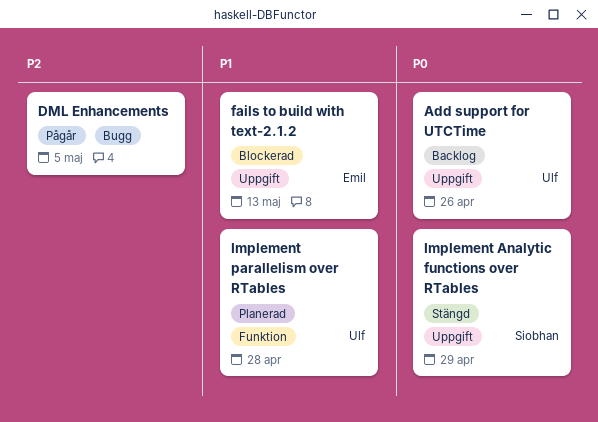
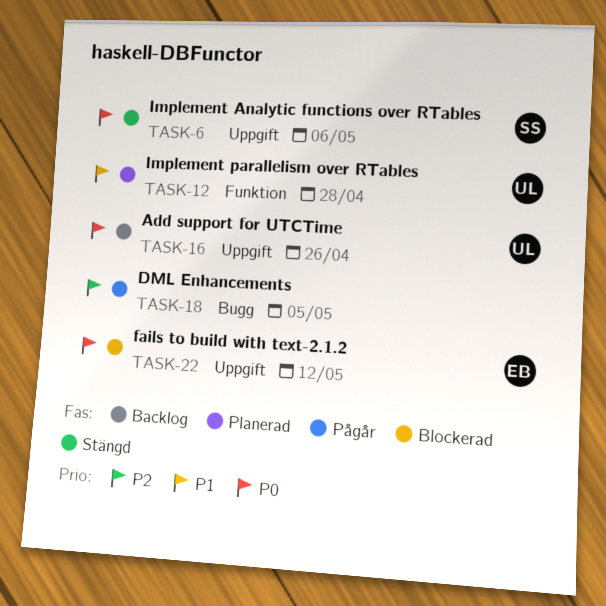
fails to build with text-2.1.2, priority: P1 -> P0
fails to build with text-2.1.2, due: May 13 -> May 12
Implement Analytic functions over RTables, due: Apr 29 -> May 6

